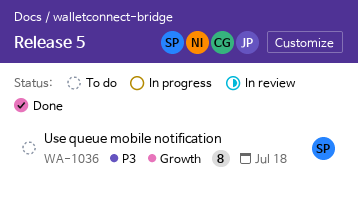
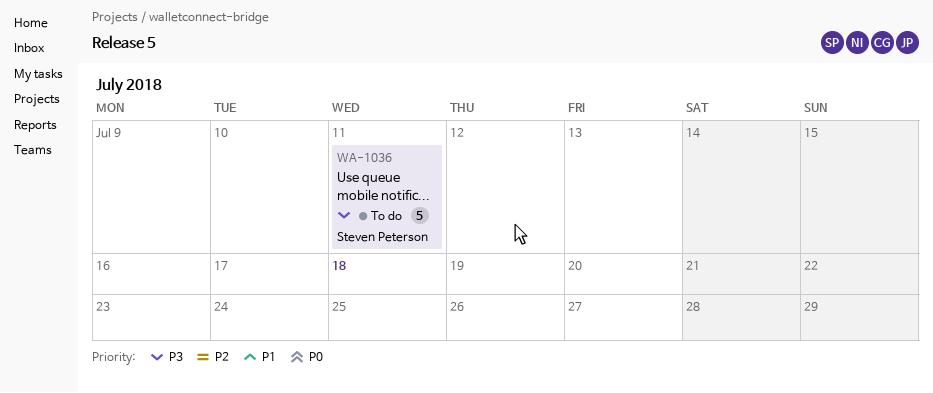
WA-1036, estimate: 8 -> 5
WA-1036, due: Jul 18 -> Jul 11

